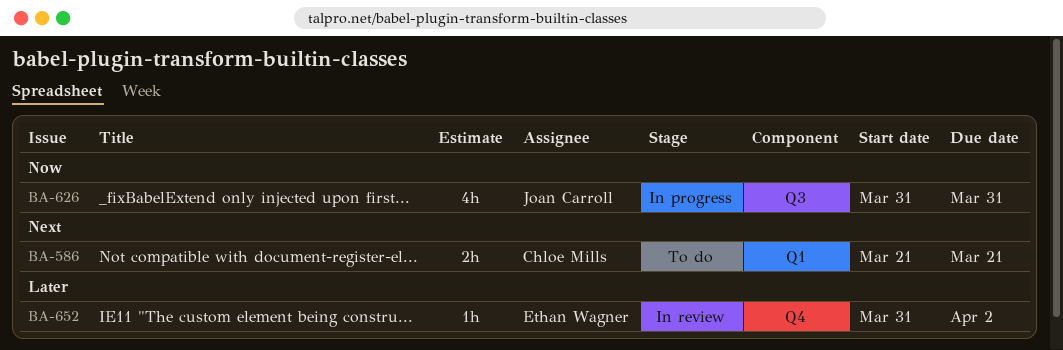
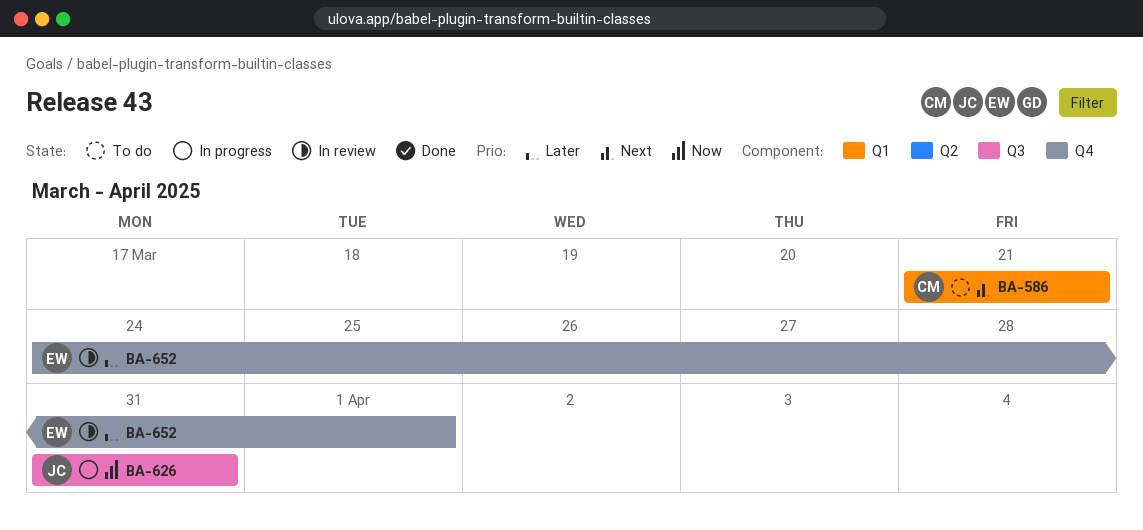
BA-652, start: Mar 31 -> Mar 24
BA-652, due: Apr 2 -> Apr 1

